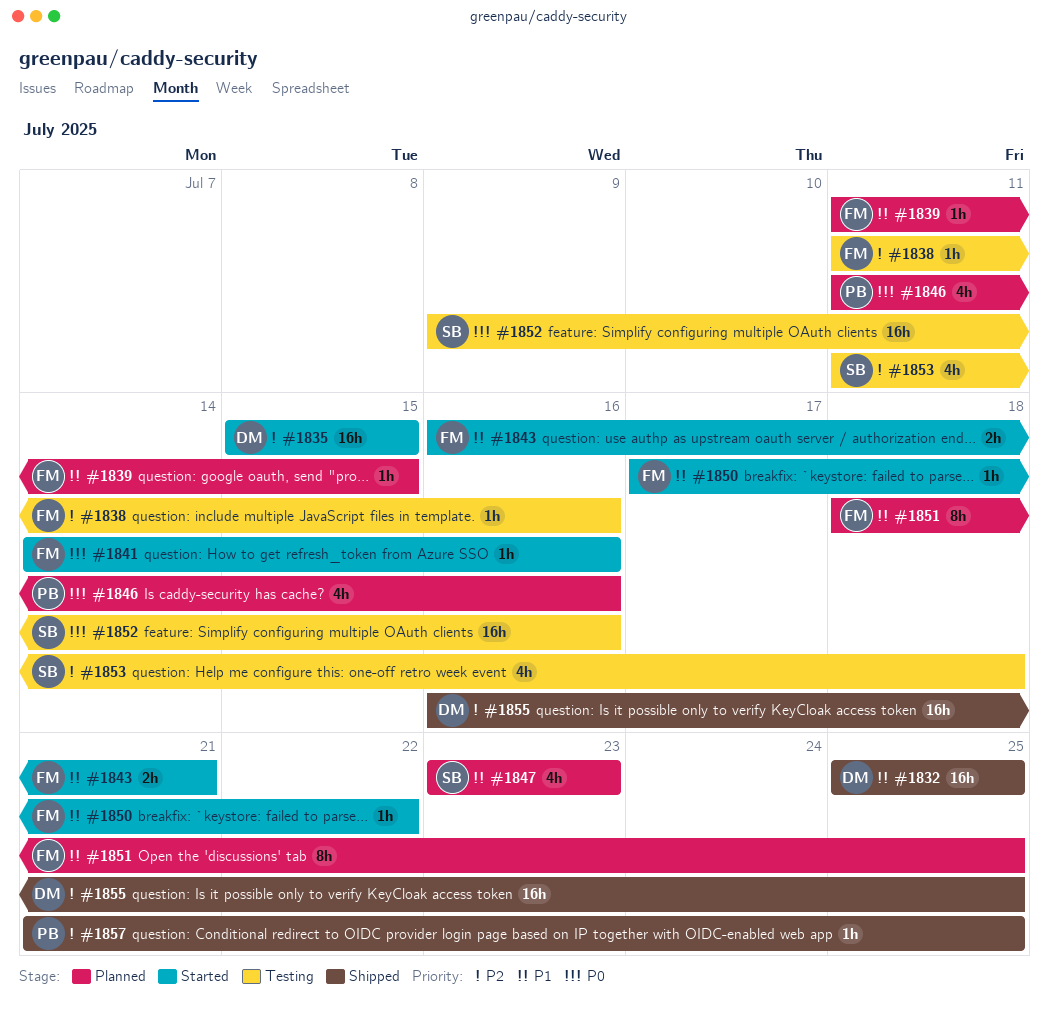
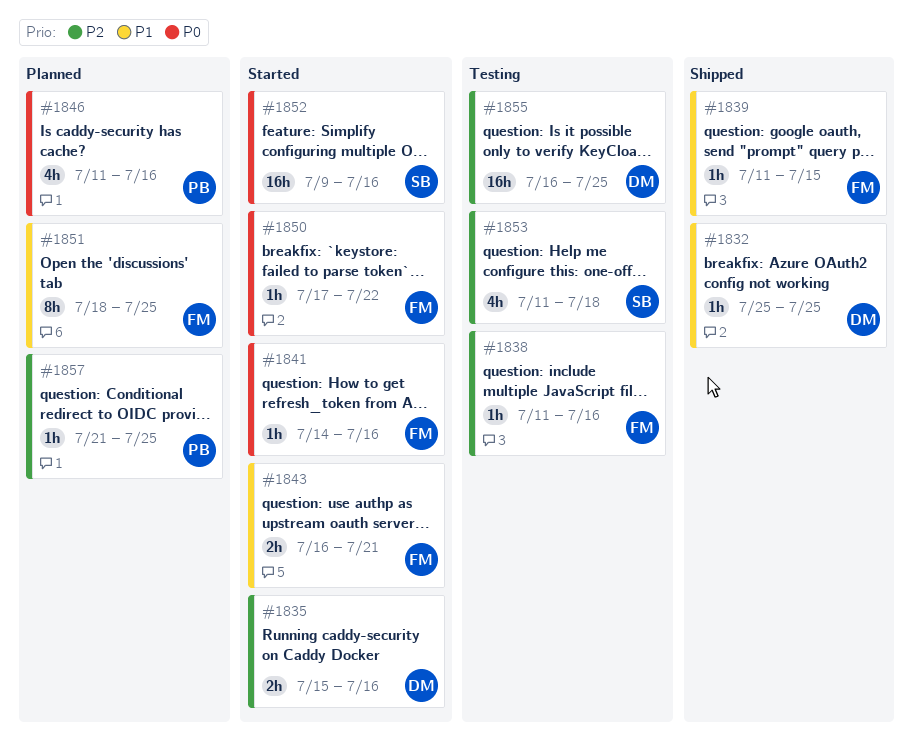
#1832, estimate: 16h -> 1h
#1835, estimate: 16h -> 2h
#1835, due: Jul 15 -> Jul 16
#1839, status: Planned -> Shipped
#1847: present -> none
#1850, priority: P1 -> P0
#1852, status: Testing -> Started
#1855, status: Shipped -> Testing
#1857, status: Shipped -> Planned

